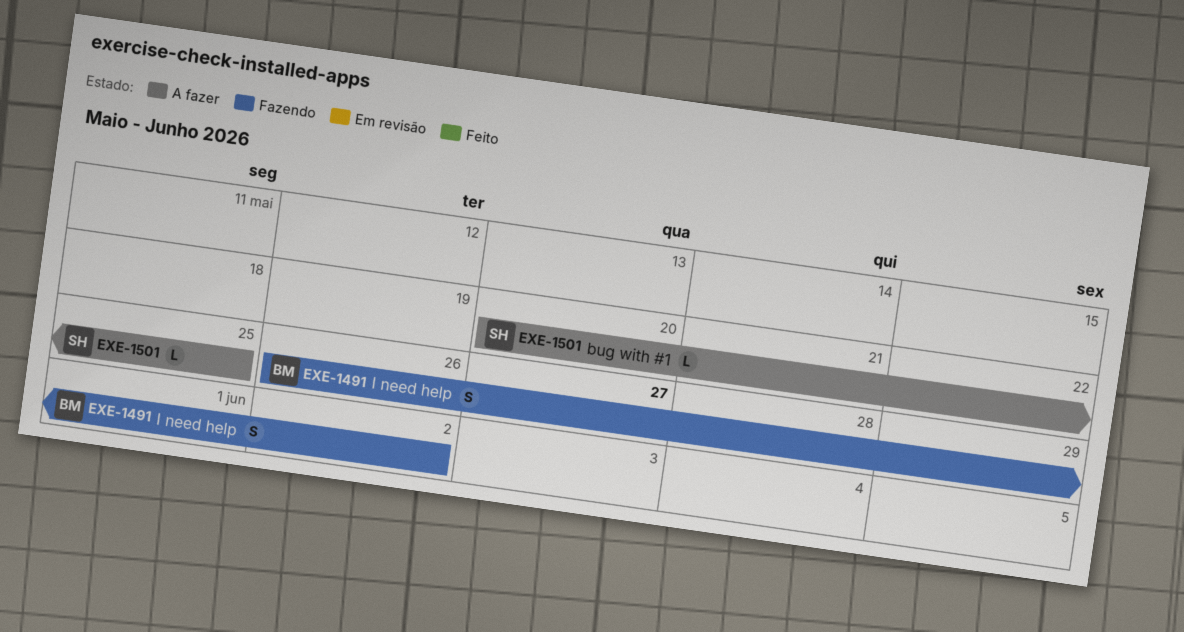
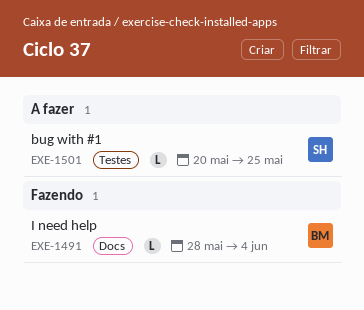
EXE-1491, estimate: S -> L
EXE-1491, start: May 26 -> May 28
EXE-1491, due: Jun 2 -> Jun 4

